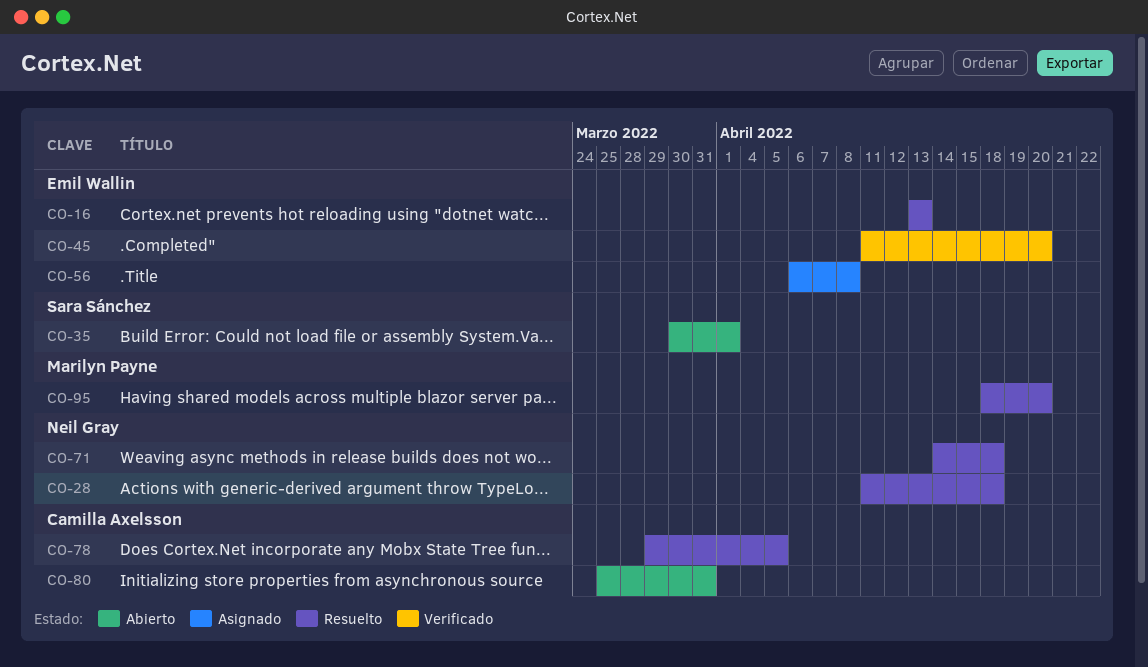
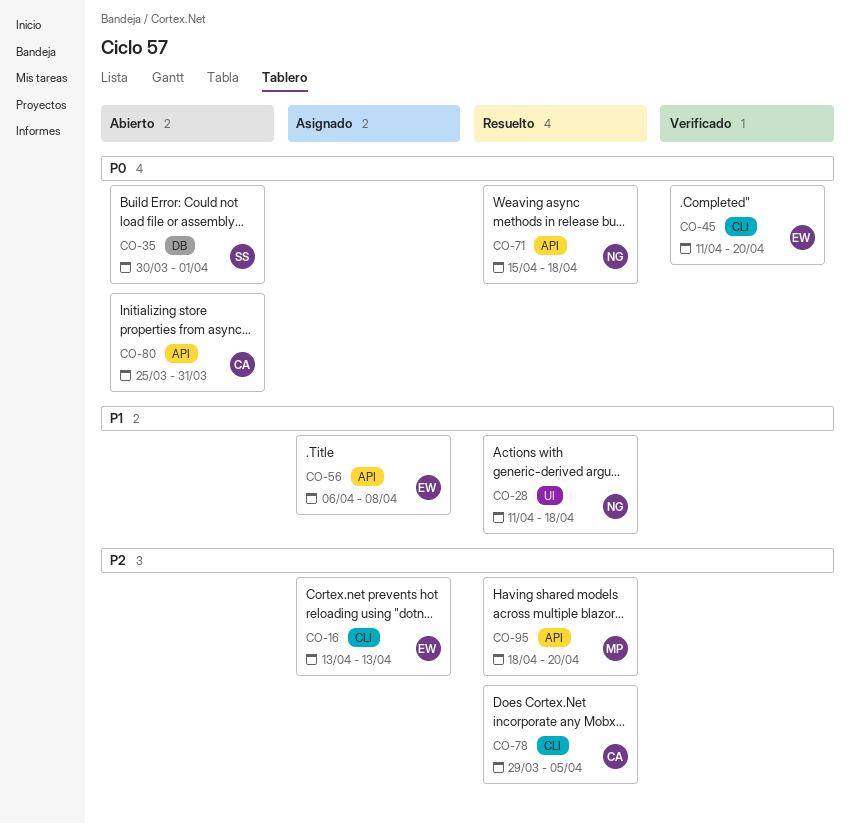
CO-16, status: Resuelto -> Asignado
CO-71, start: Apr 14 -> Apr 15

